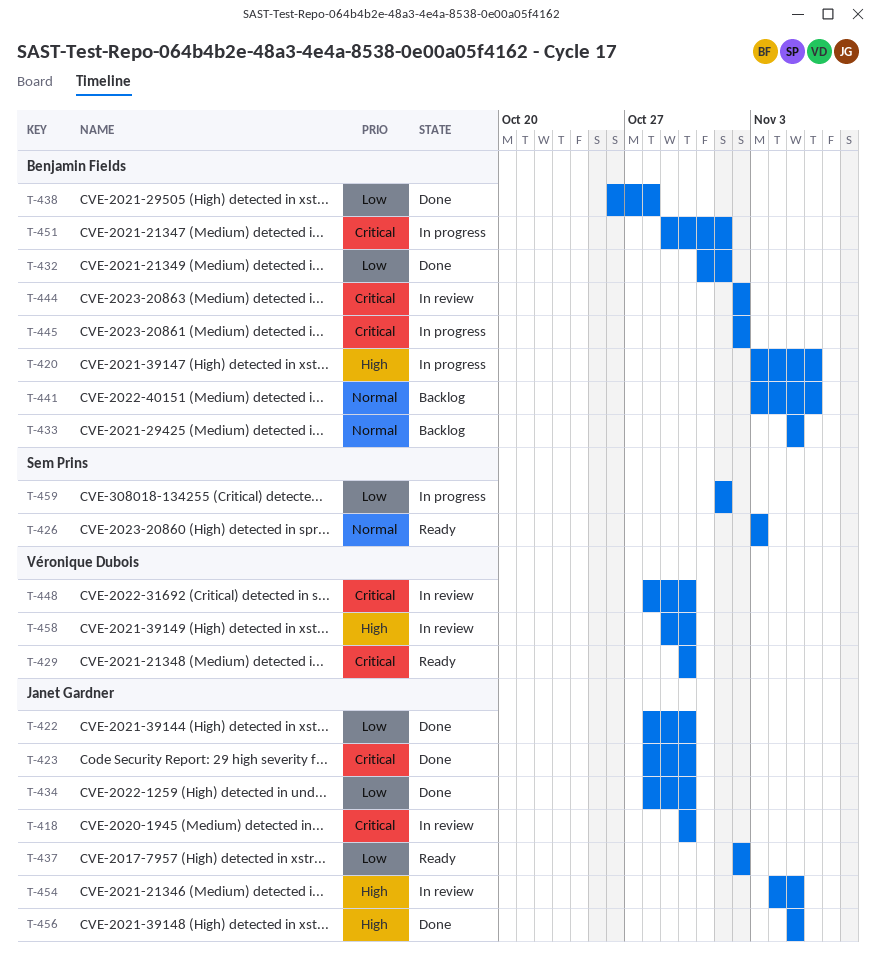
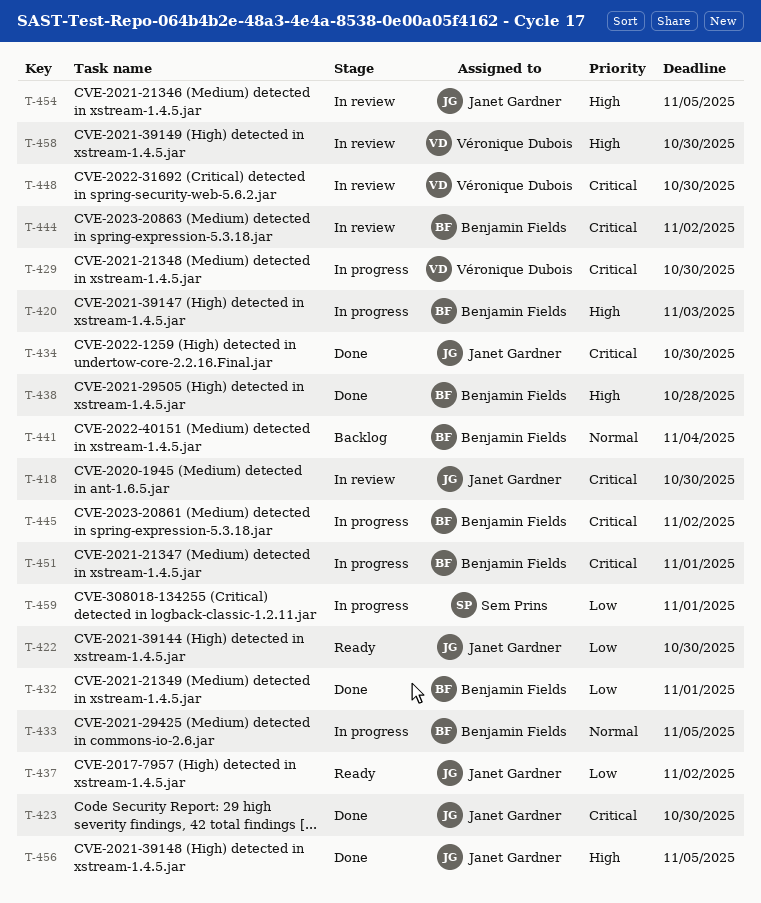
T-420, due: Nov 6 -> Nov 3
T-422, status: Done -> Ready
T-426: present -> none
T-429, status: Ready -> In progress
T-433, status: Backlog -> In progress
T-434, priority: Low -> Critical
T-438, priority: Low -> High
T-441, due: Nov 6 -> Nov 4

